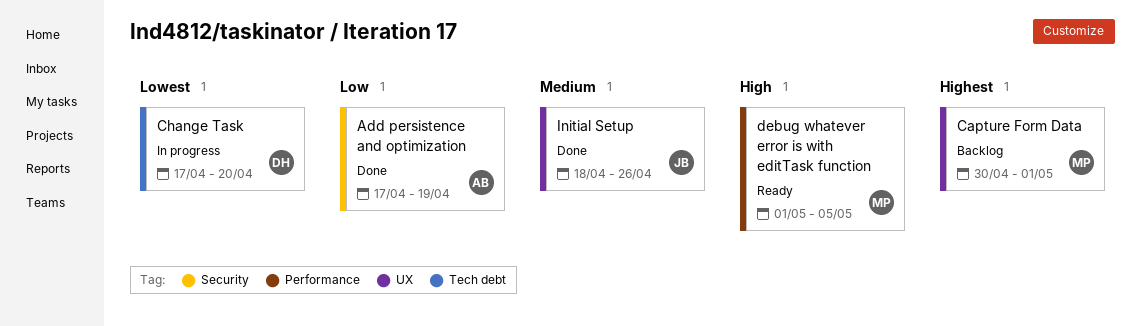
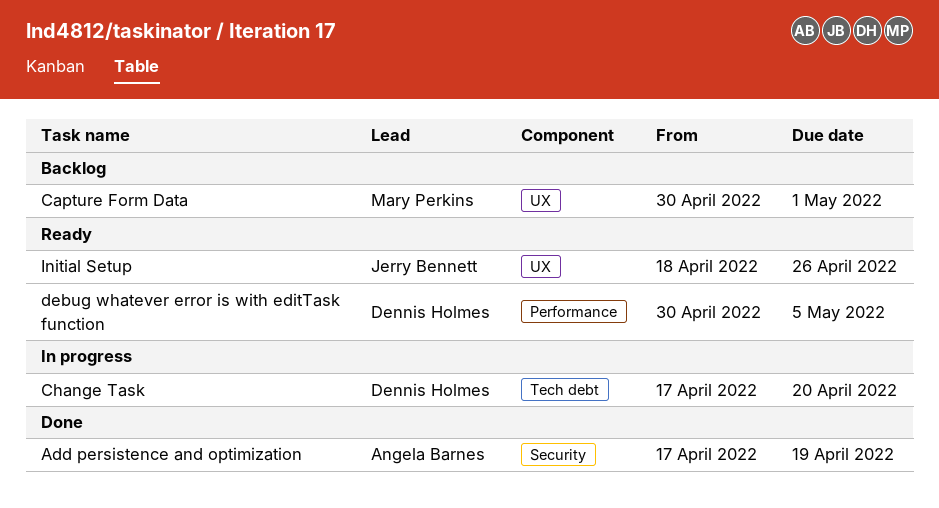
debug whatever error is with editTask function, owner: Mary Perkins -> Dennis Holmes
debug whatever error is with editTask function, start: May 1 -> Apr 30
Initial Setup, status: Done -> Ready

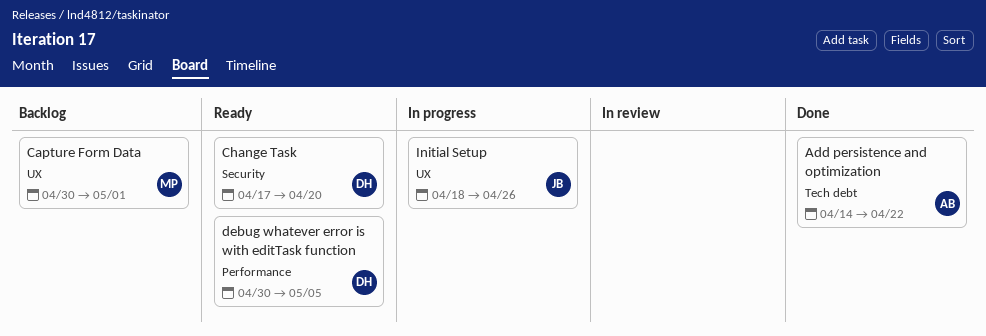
Add persistence and optimization, label: Security -> Tech debt
Add persistence and optimization, start: Apr 17 -> Apr 14
Add persistence and optimization, due: Apr 19 -> Apr 22
Change Task, status: In progress -> Ready
Change Task, label: Tech debt -> Security
Initial Setup, status: Ready -> In progress

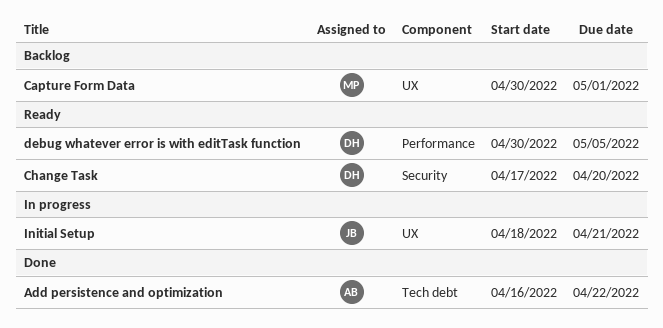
Add persistence and optimization, start: Apr 14 -> Apr 16
Initial Setup, due: Apr 26 -> Apr 21

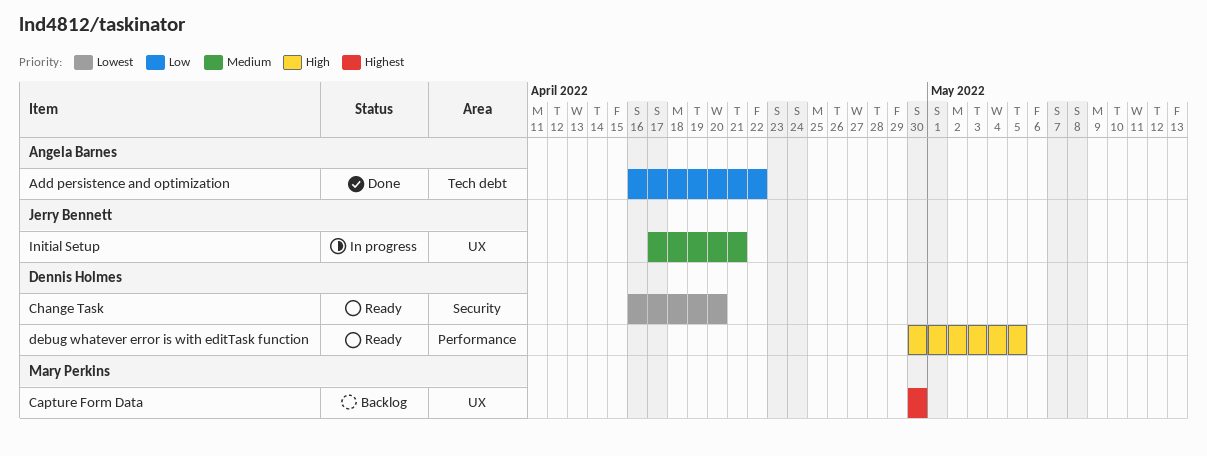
Capture Form Data, due: May 1 -> Apr 30
Change Task, start: Apr 17 -> Apr 16
Initial Setup, start: Apr 18 -> Apr 17

